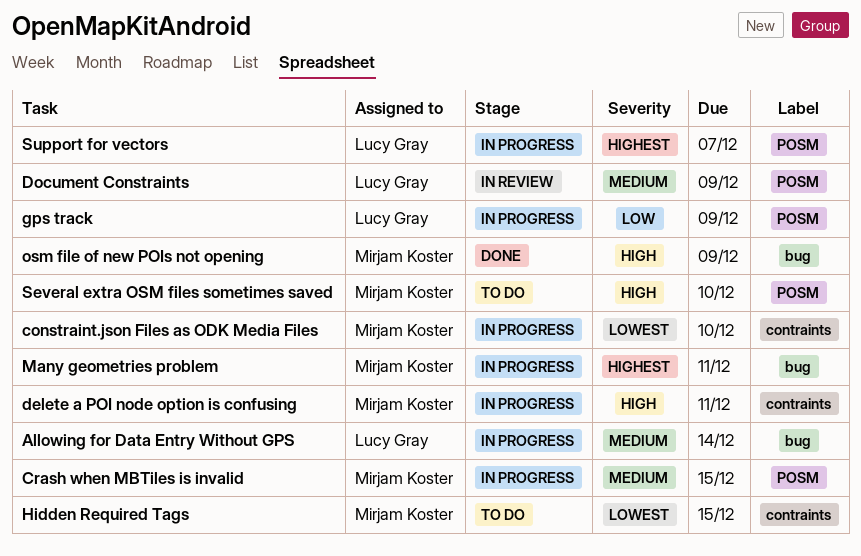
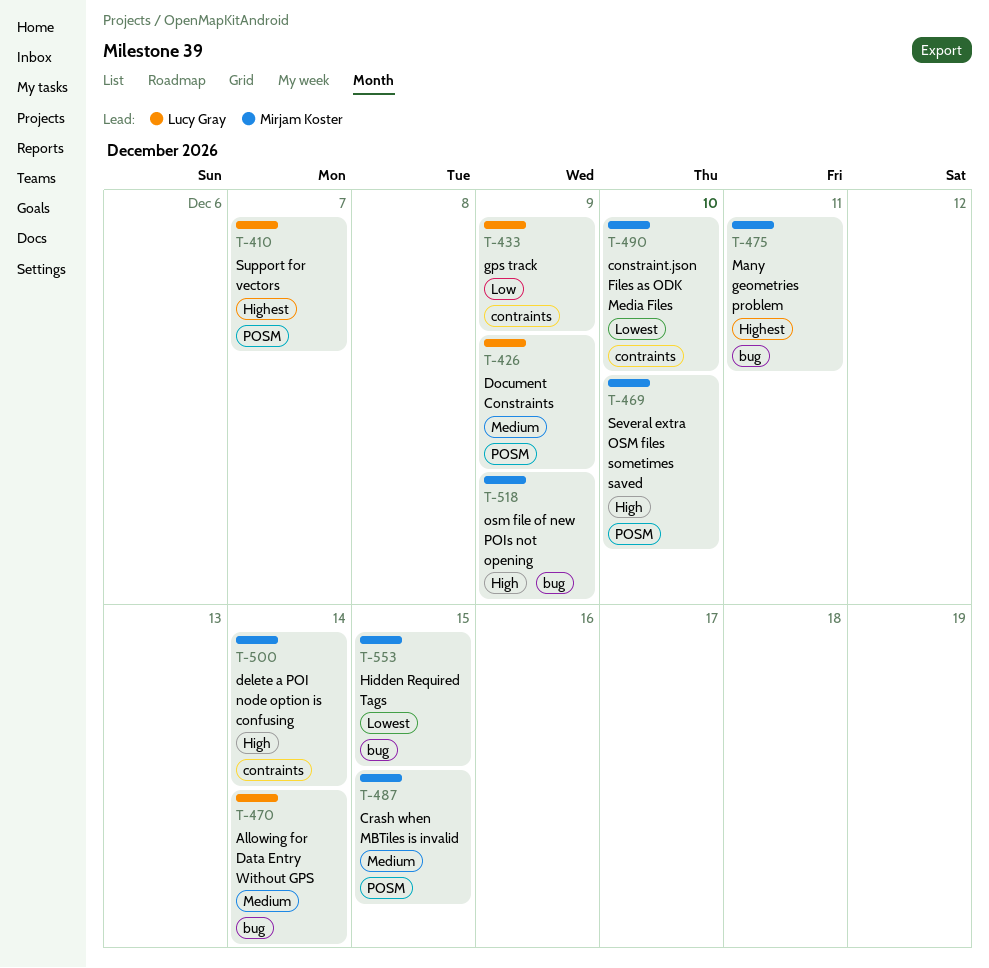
delete a POI node option is confusing, due: Dec 11 -> Dec 14
gps track, label: POSM -> contraints
Hidden Required Tags, label: contraints -> bug

